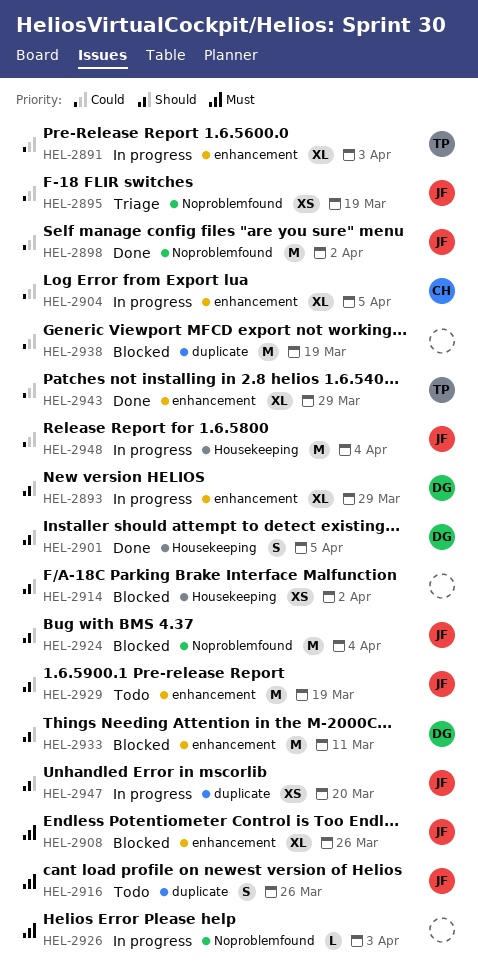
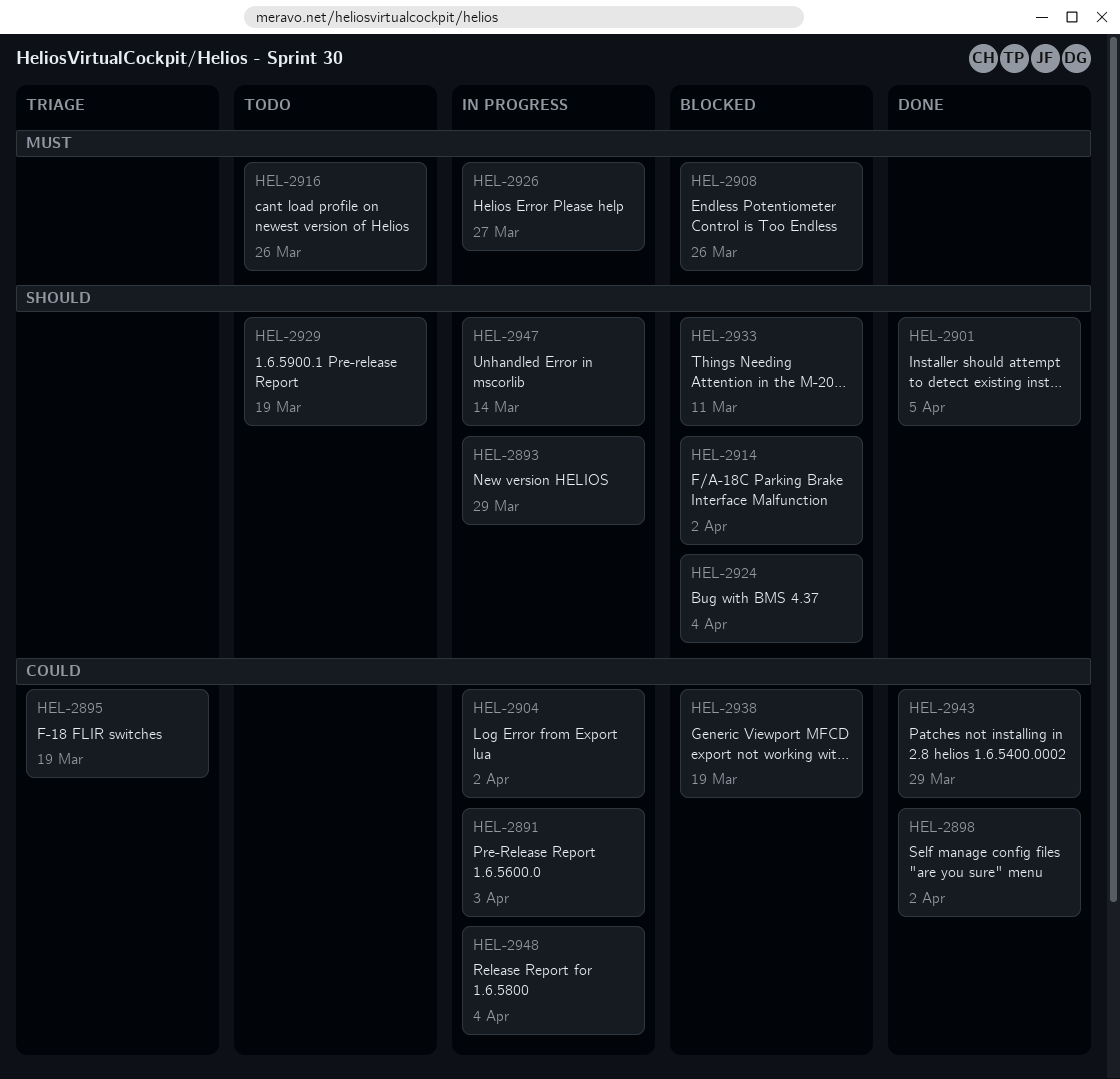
HEL-2904, due: Apr 5 -> Apr 2
HEL-2926, due: Apr 3 -> Mar 27
HEL-2947, due: Mar 20 -> Mar 14

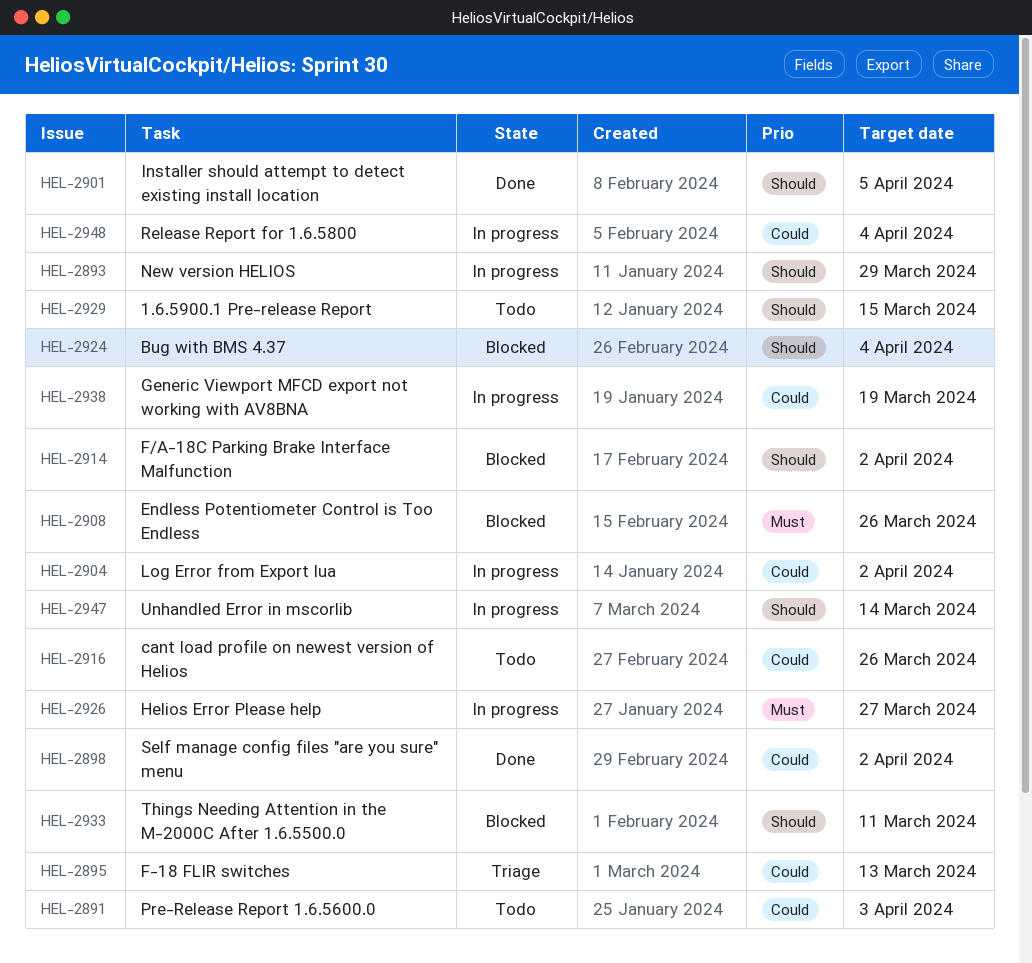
HEL-2891, status: In progress -> Todo
HEL-2895, due: Mar 19 -> Mar 13
HEL-2916, priority: Must -> Could
HEL-2929, due: Mar 19 -> Mar 15
HEL-2938, status: Blocked -> In progress
HEL-2943: present -> none

